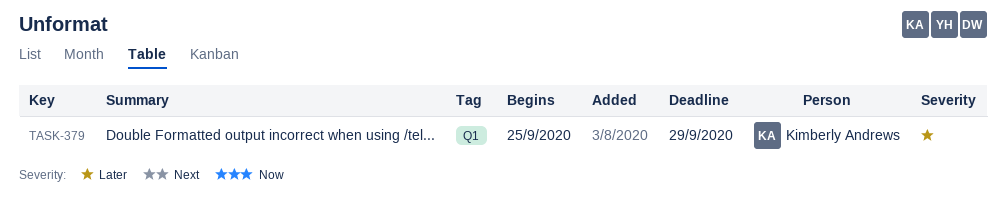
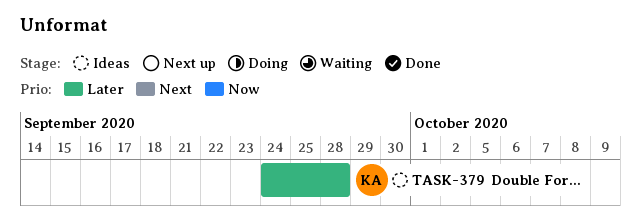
TASK-379, start: Sep 25 -> Sep 24
TASK-379, due: Sep 29 -> Sep 28

